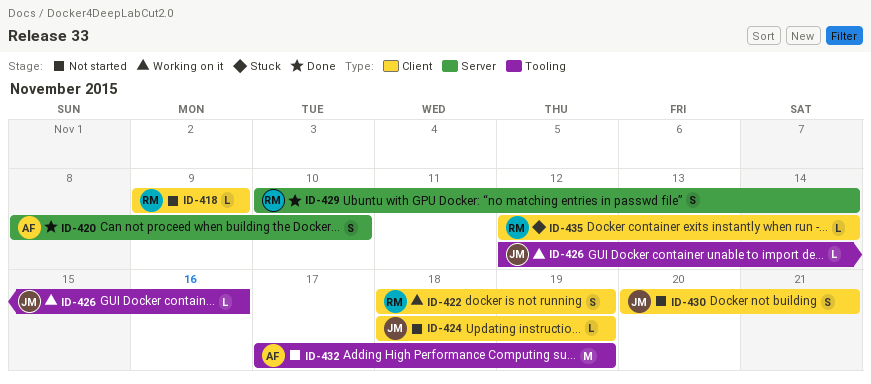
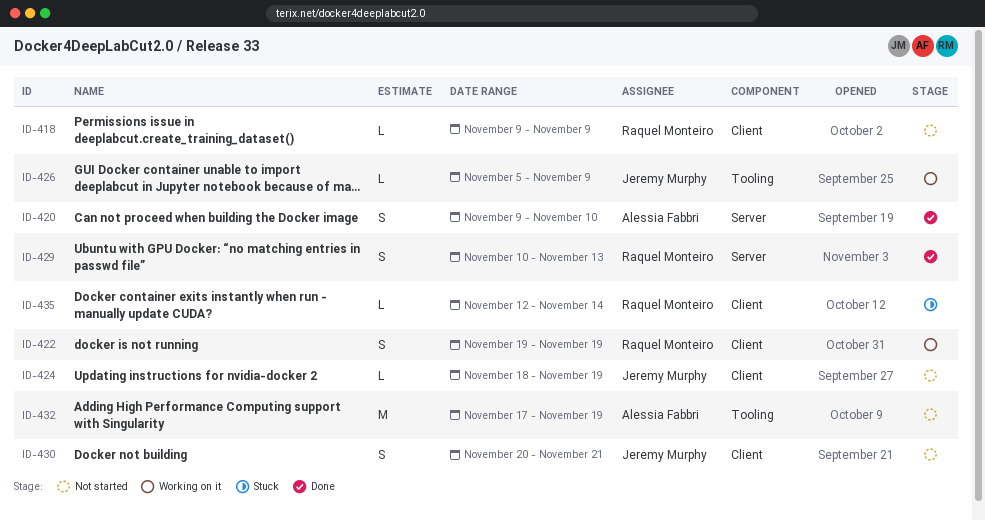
ID-420, start: Nov 8 -> Nov 9
ID-422, start: Nov 18 -> Nov 19
ID-426, start: Nov 12 -> Nov 5
ID-426, due: Nov 16 -> Nov 9
ID-429, due: Nov 14 -> Nov 13

